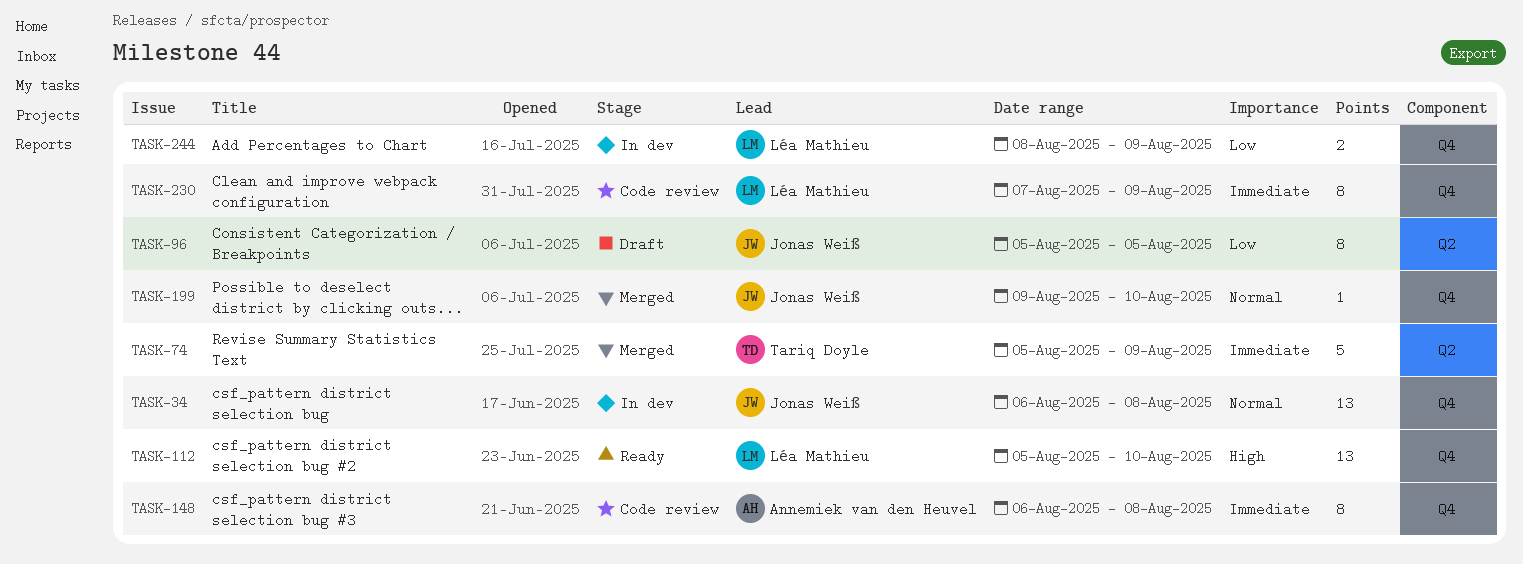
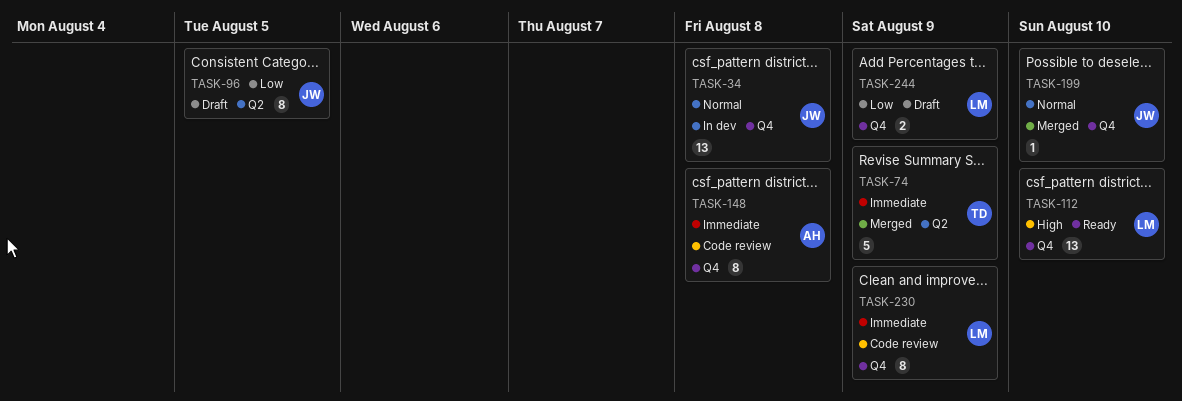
TASK-244, status: In dev -> Draft

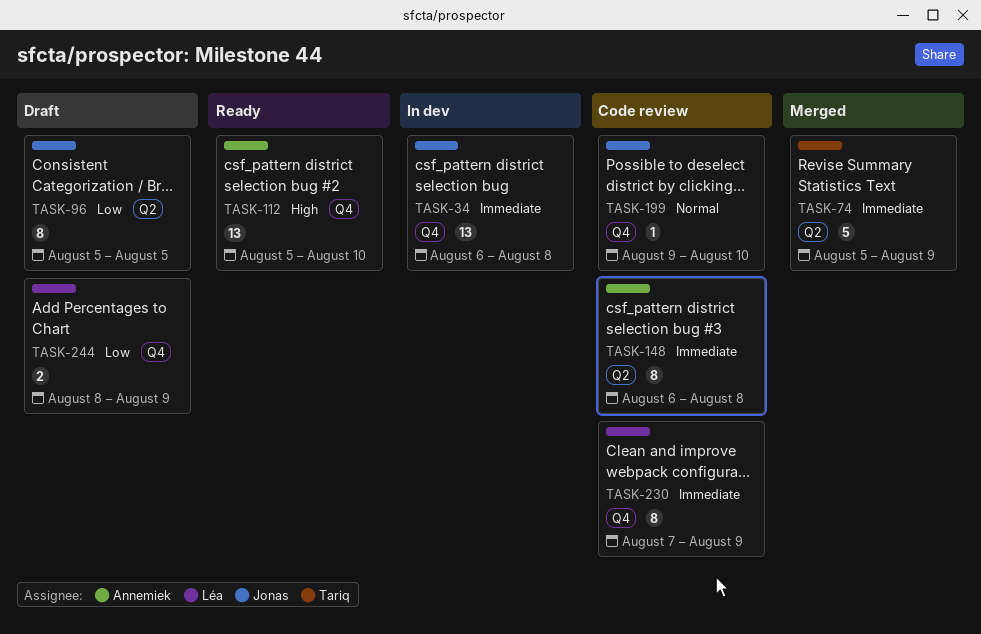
TASK-34, priority: Normal -> Immediate
TASK-112, owner: Léa -> Annemiek
TASK-148, label: Q4 -> Q2
TASK-199, status: Merged -> Code review

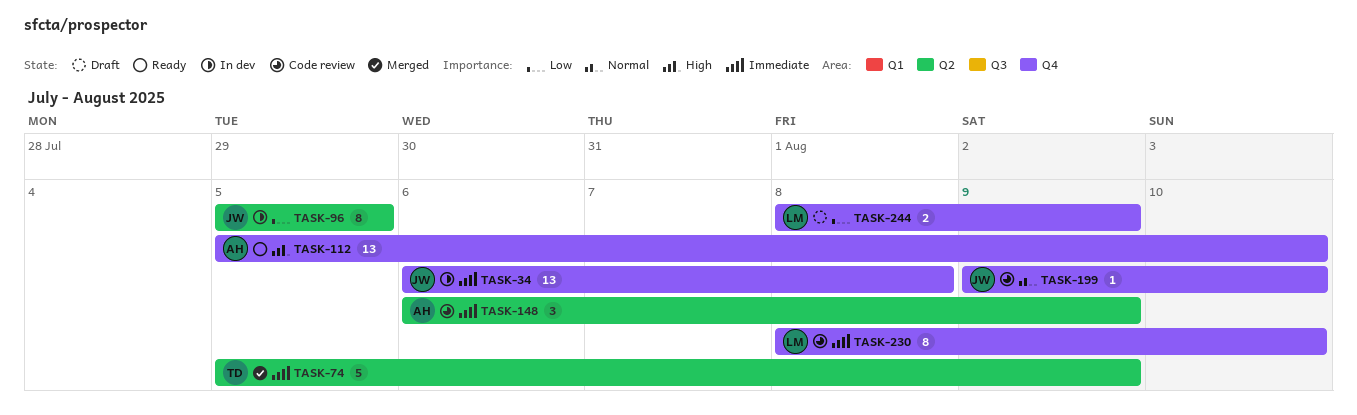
TASK-96, status: Draft -> In dev
TASK-148, estimate: 8 -> 3
TASK-148, due: Aug 8 -> Aug 9
TASK-230, start: Aug 7 -> Aug 8
TASK-230, due: Aug 9 -> Aug 10

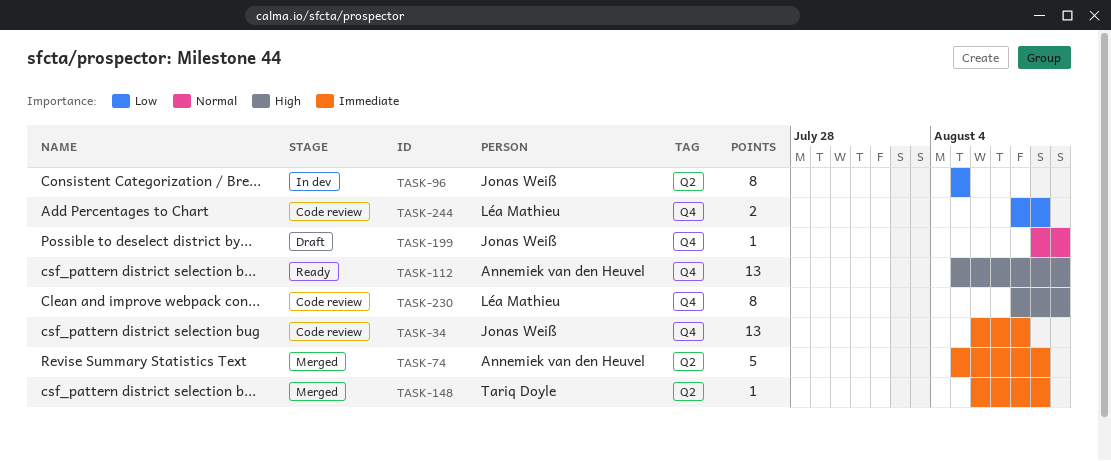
TASK-34, status: In dev -> Code review
TASK-74, owner: Tariq Doyle -> Annemiek van den Heuvel
TASK-148, status: Code review -> Merged
TASK-148, owner: Annemiek van den Heuvel -> Tariq Doyle
TASK-148, estimate: 3 -> 1
TASK-199, status: Code review -> Draft
TASK-230, priority: Immediate -> High
TASK-244, status: Draft -> Code review

